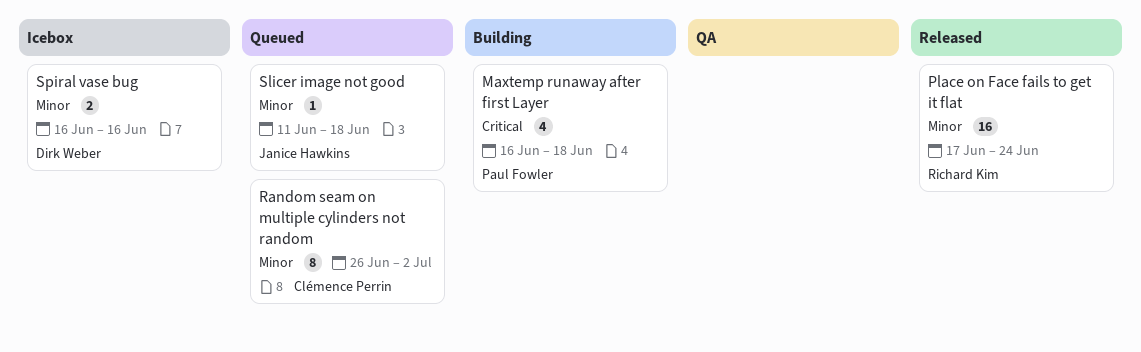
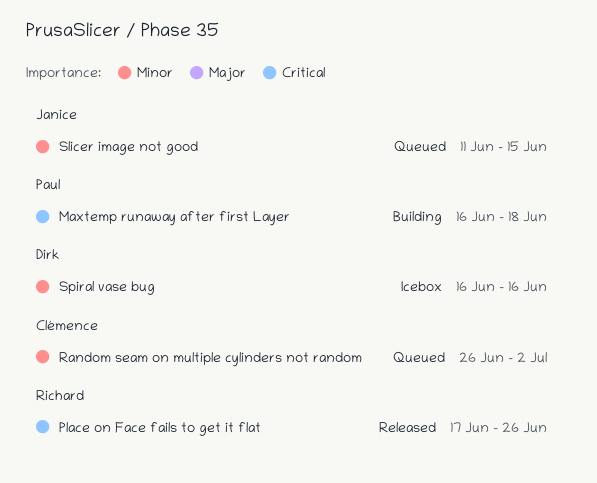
Place on Face fails to get it flat, priority: Minor -> Critical
Place on Face fails to get it flat, due: Jun 24 -> Jun 26
Slicer image not good, due: Jun 18 -> Jun 15

